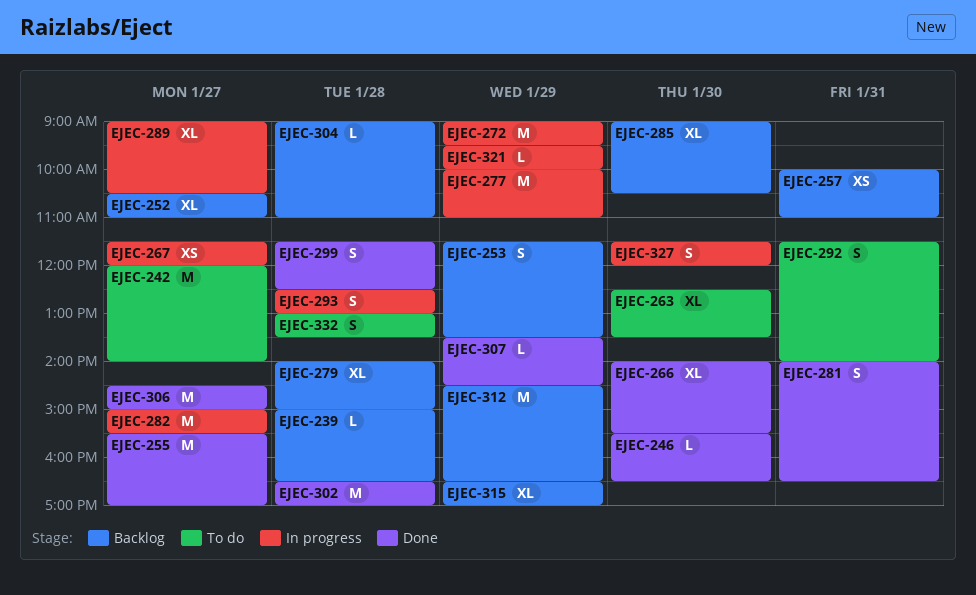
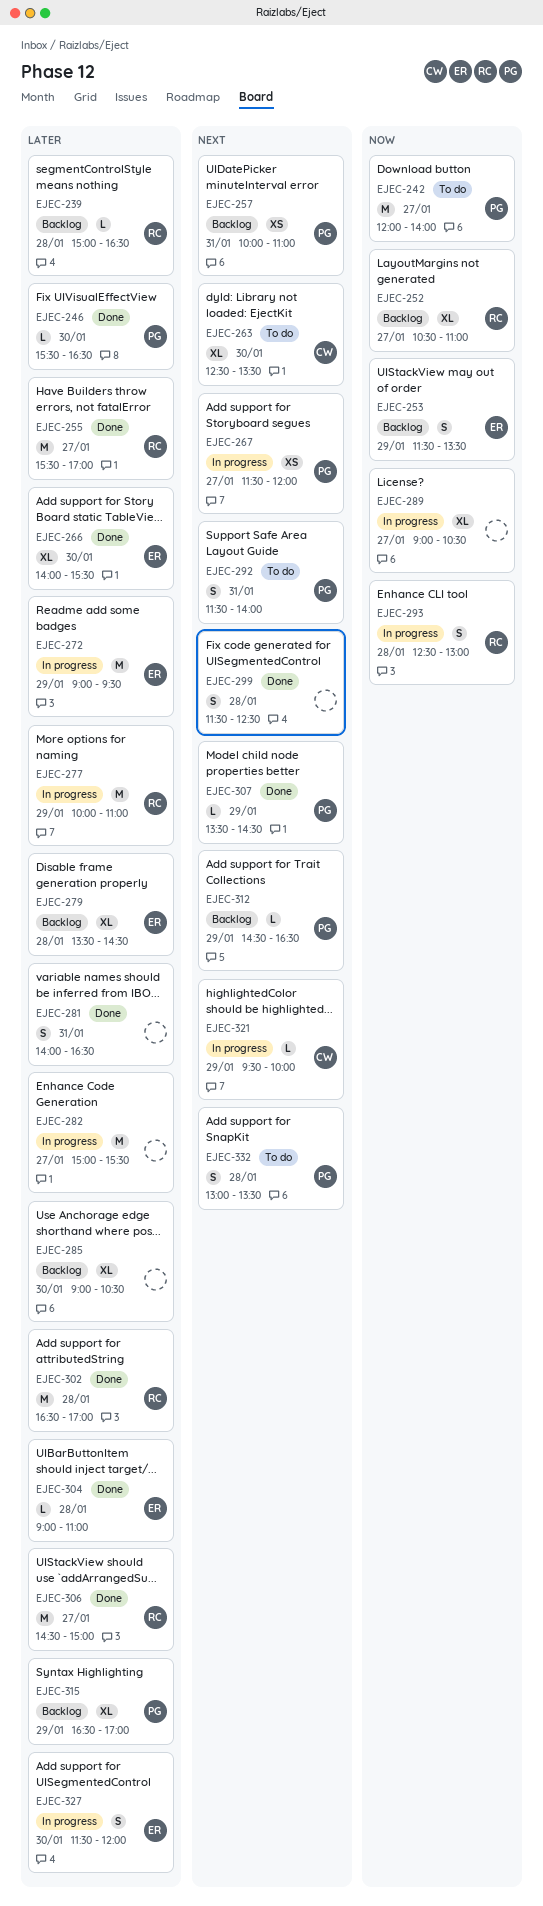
EJEC-279, begins: 14:00 -> 13:30
EJEC-279, ends: 15:00 -> 14:30
EJEC-304, status: Backlog -> Done
EJEC-312, estimate: M -> L

